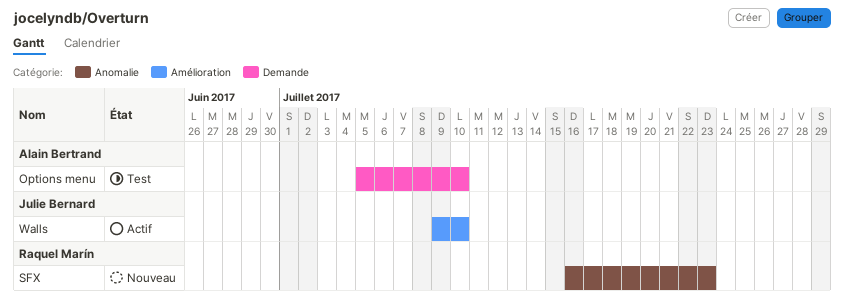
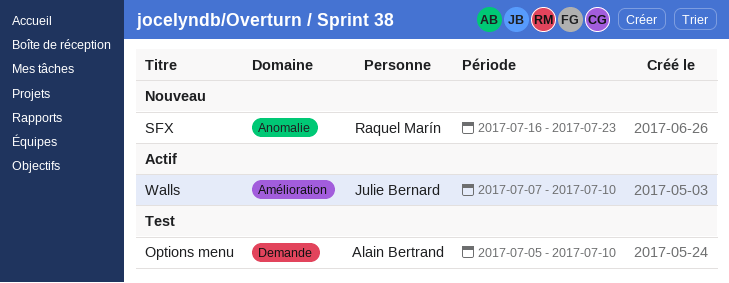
Walls, start: Jul 9 -> Jul 7

